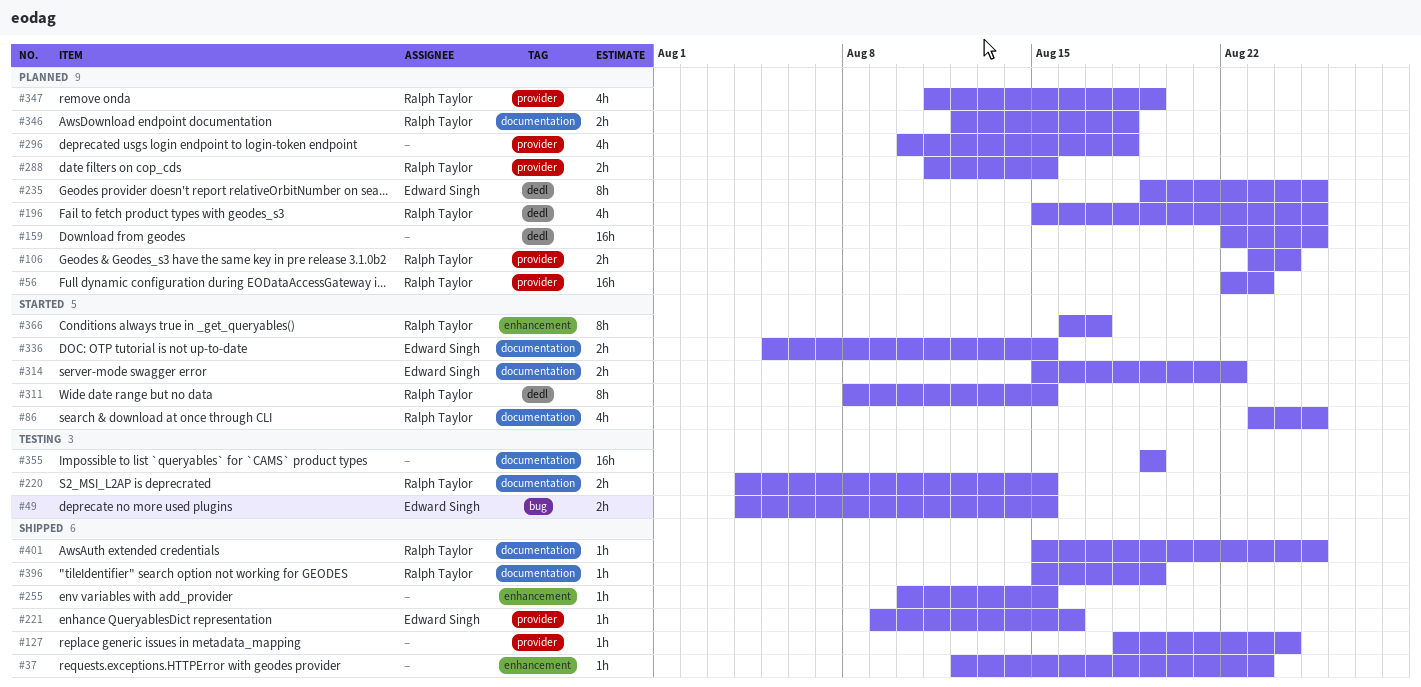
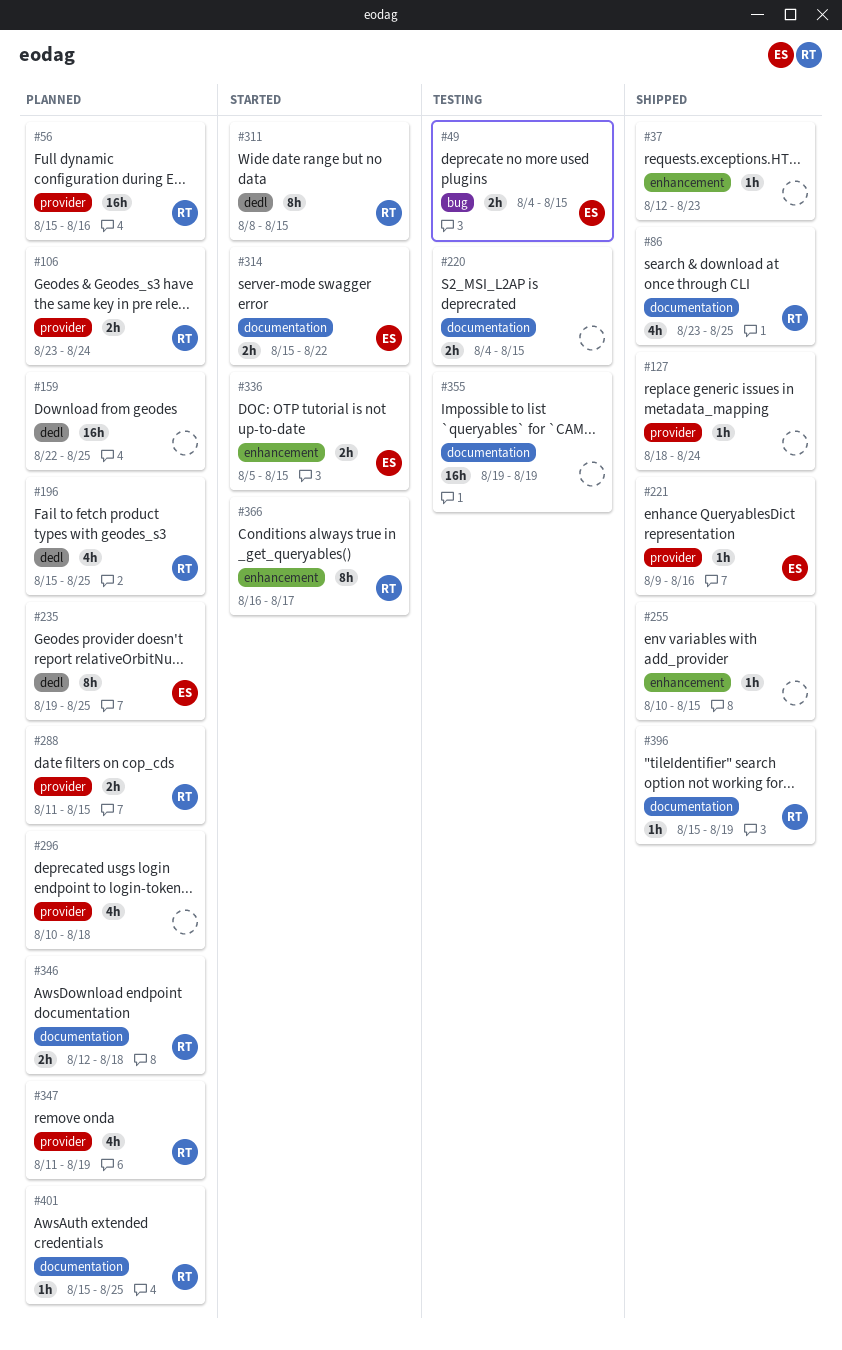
#56, start: Aug 22 -> Aug 15
#56, due: Aug 23 -> Aug 16
#86, status: Started -> Shipped
#220, owner: Ralph Taylor -> none
#336, label: documentation -> enhancement
#401, status: Shipped -> Planned

